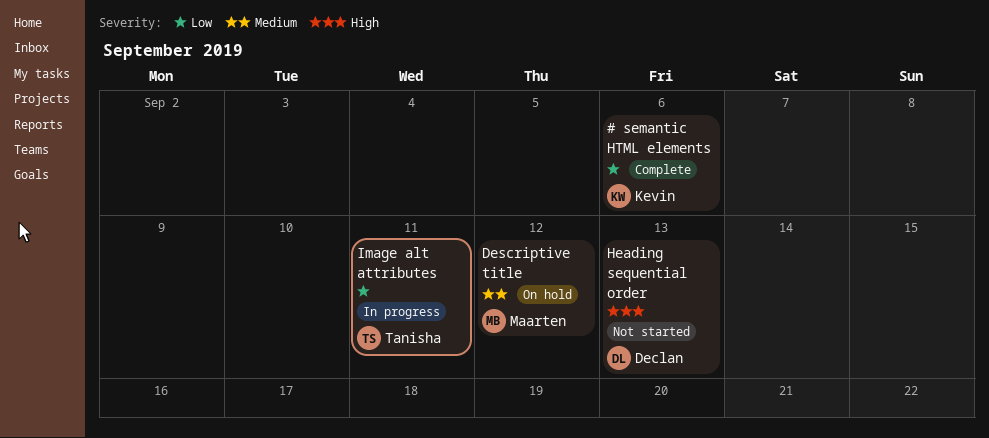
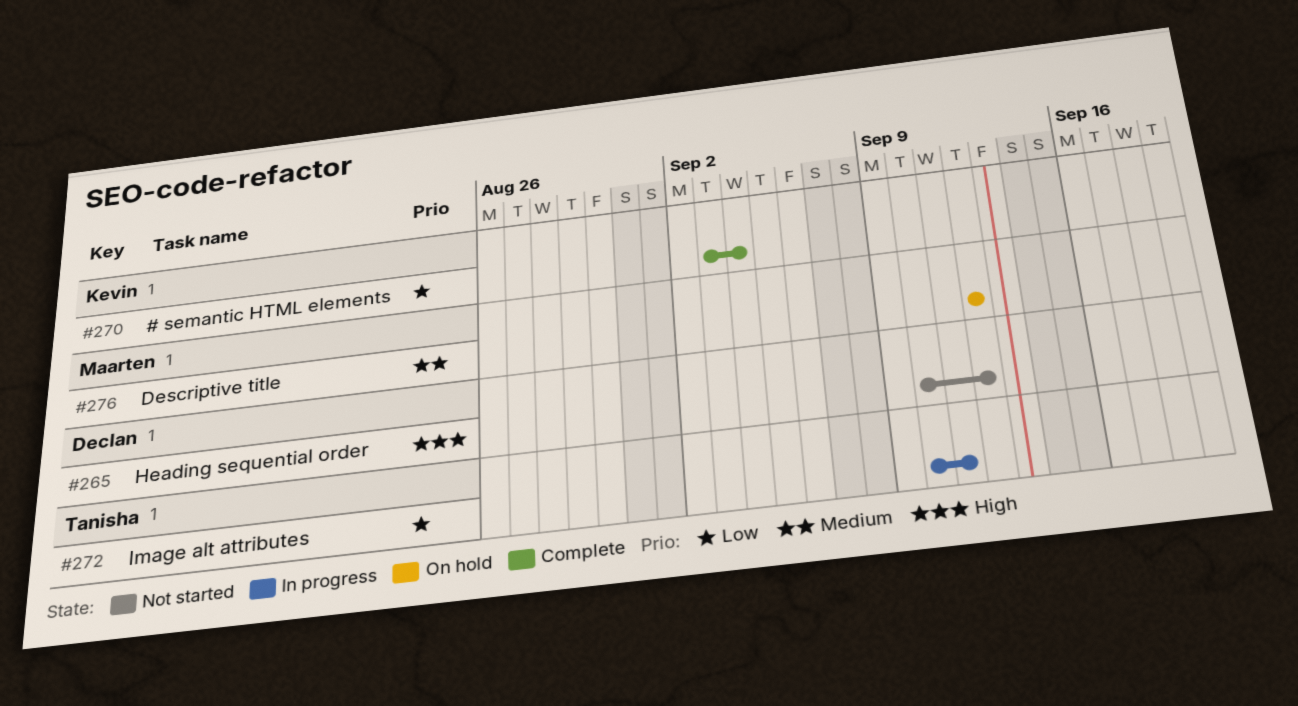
# semantic HTML elements, due: Sep 6 -> Sep 4
Heading sequential order, due: Sep 13 -> Sep 12

